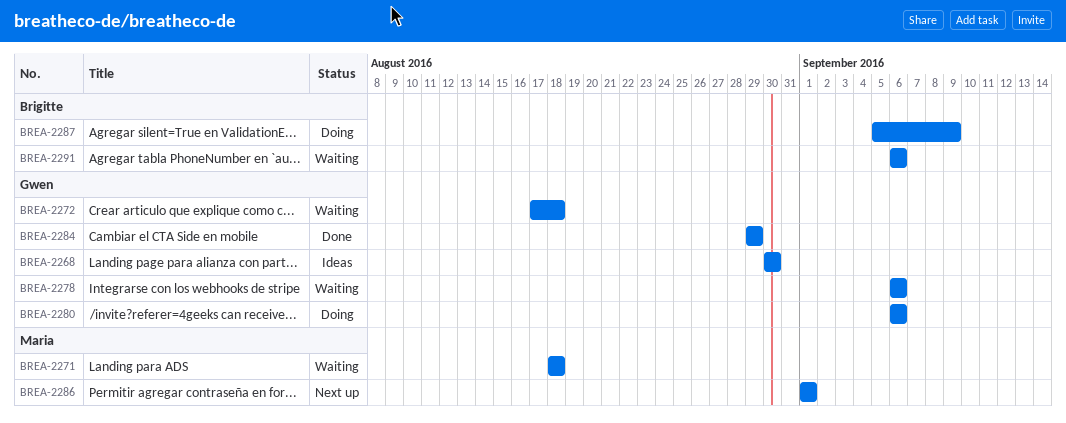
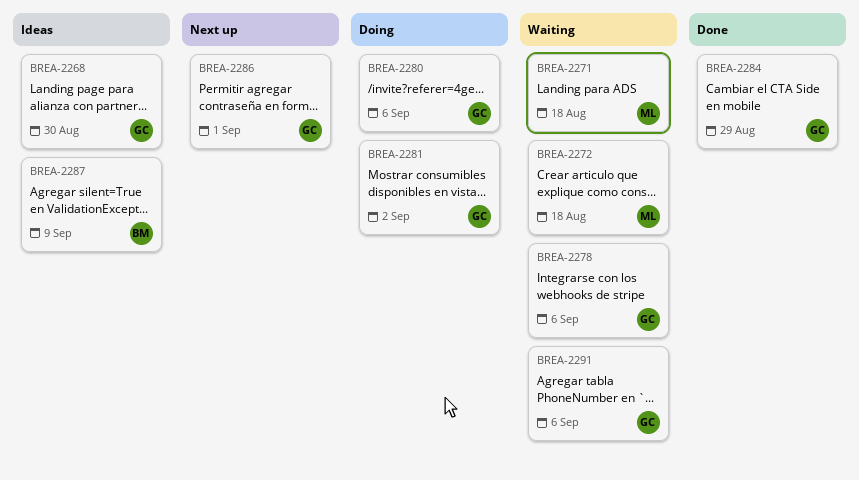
BREA-2272, owner: Gwen -> Maria
BREA-2281: none -> present
BREA-2286, owner: Maria -> Gwen
BREA-2287, status: Doing -> Ideas
BREA-2291, owner: Brigitte -> Gwen

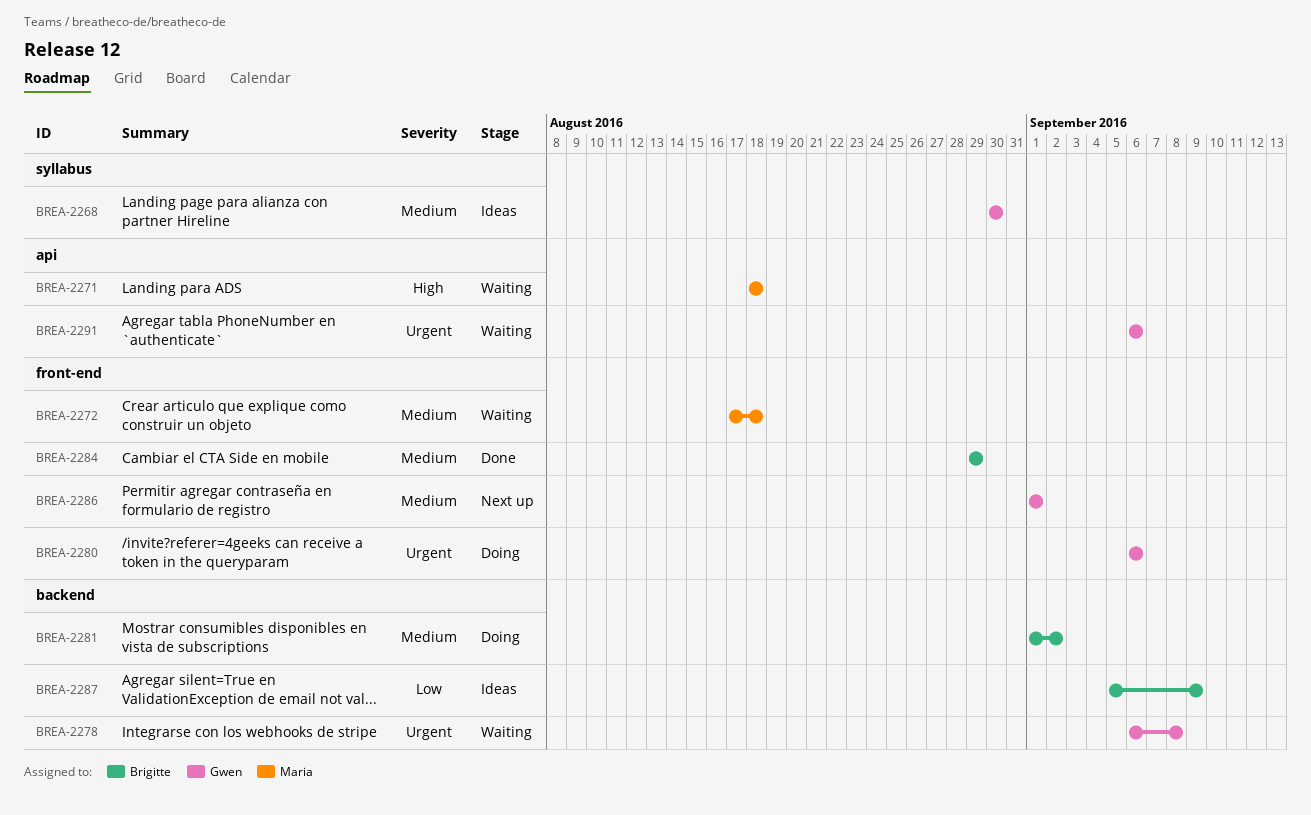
BREA-2278, due: Sep 6 -> Sep 8
BREA-2281, owner: Gwen -> Brigitte
BREA-2284, owner: Gwen -> Brigitte

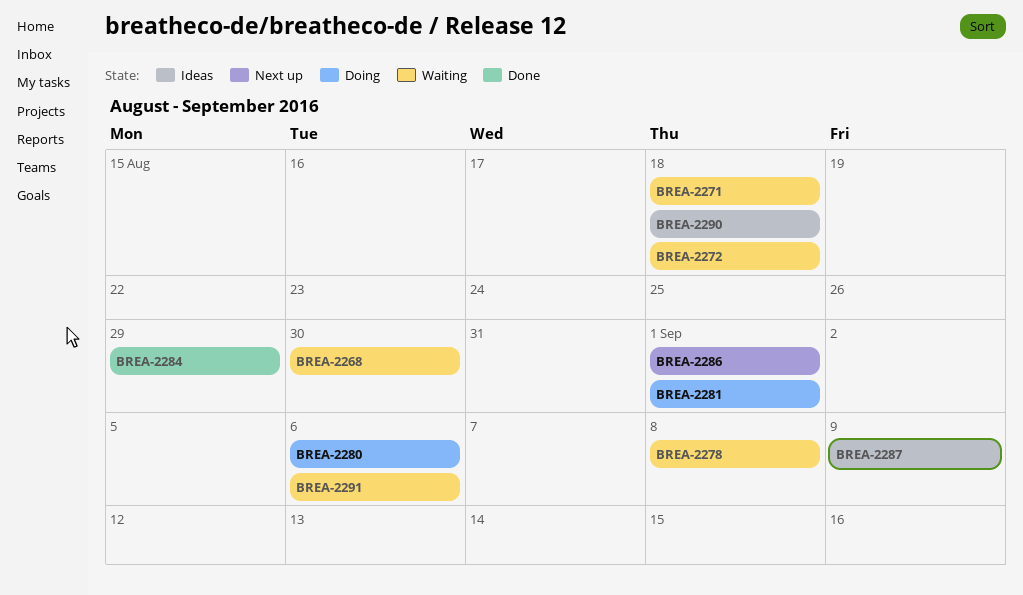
BREA-2268, status: Ideas -> Waiting
BREA-2281, due: Sep 2 -> Sep 1
BREA-2290: none -> present

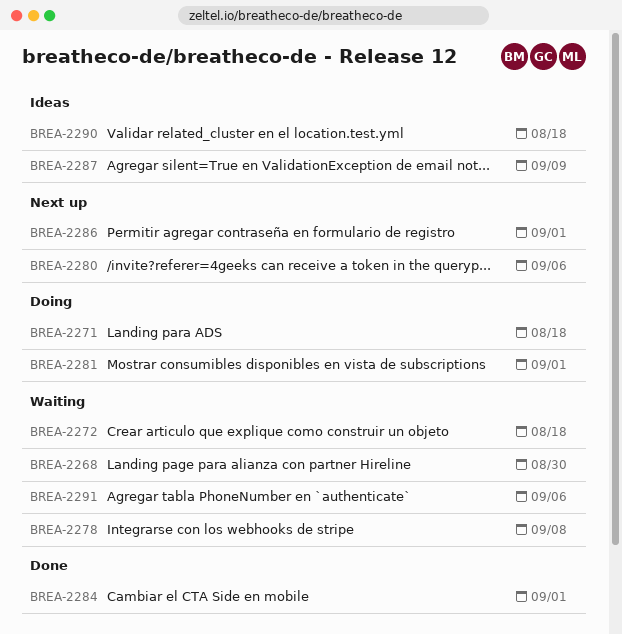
BREA-2271, status: Waiting -> Doing
BREA-2280, status: Doing -> Next up
BREA-2284, due: Aug 29 -> Sep 1

